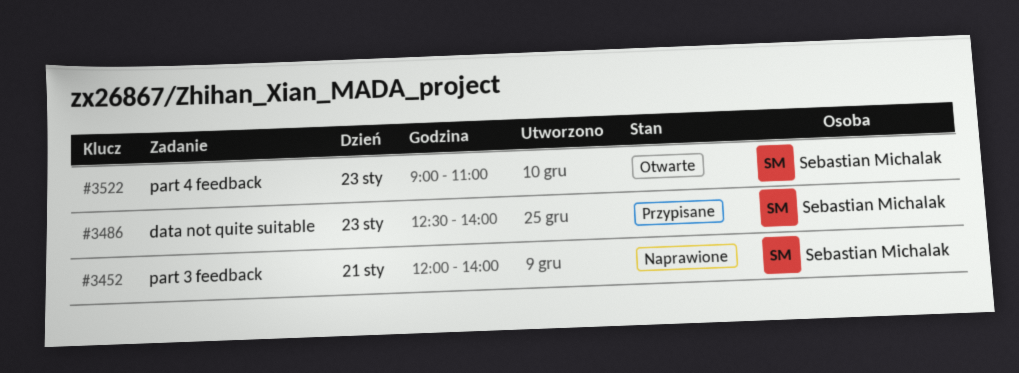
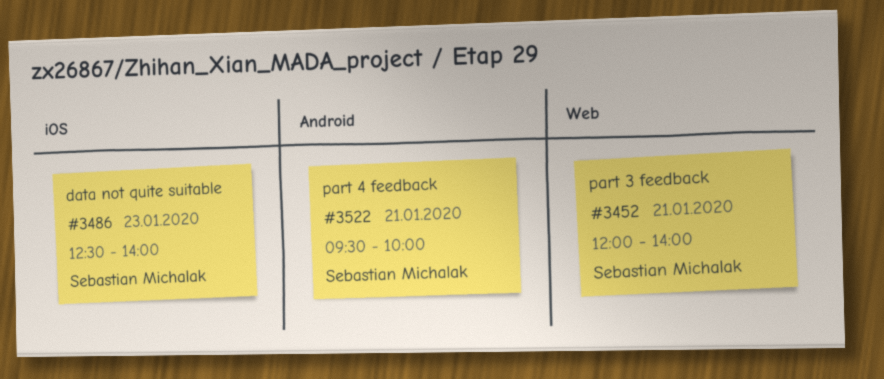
#3522, day: Jan 23 -> Jan 21
#3522, begins: 09:00 -> 09:30
#3522, ends: 11:00 -> 10:00

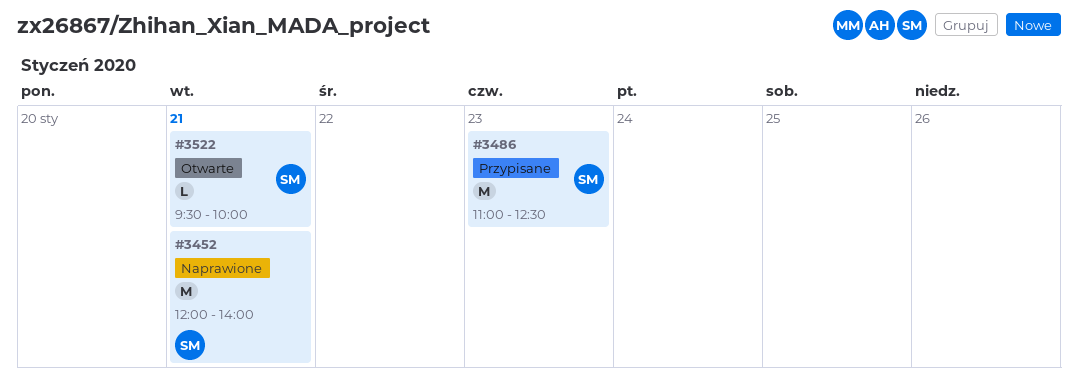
#3486, begins: 12:30 -> 11:00
#3486, ends: 14:00 -> 12:30

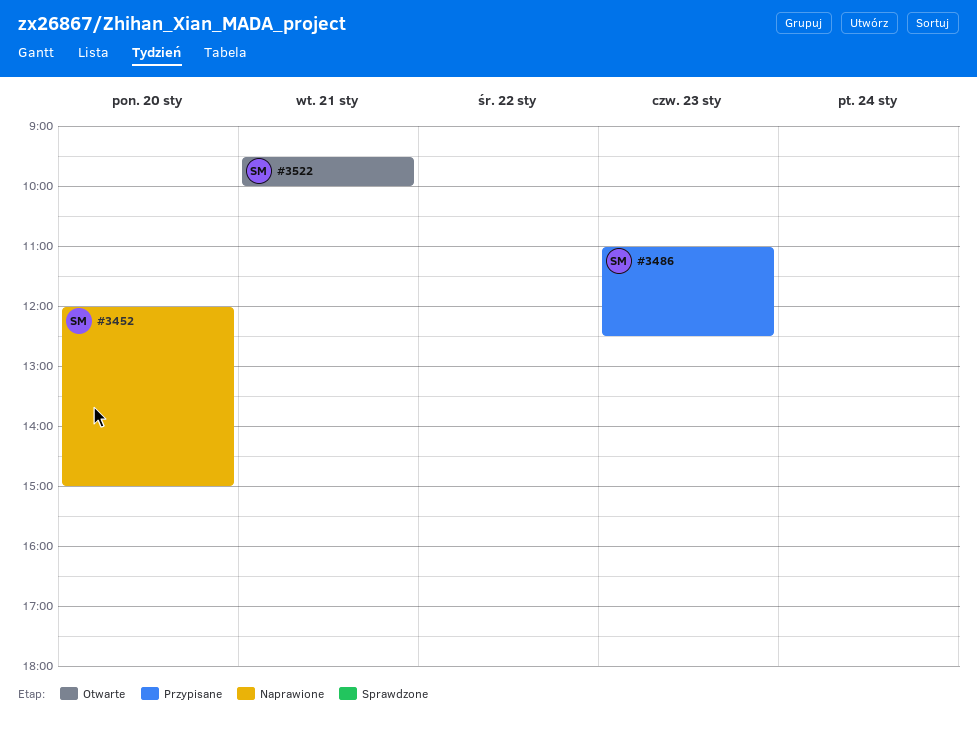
#3452, day: Jan 21 -> Jan 20
#3452, ends: 14:00 -> 15:00

